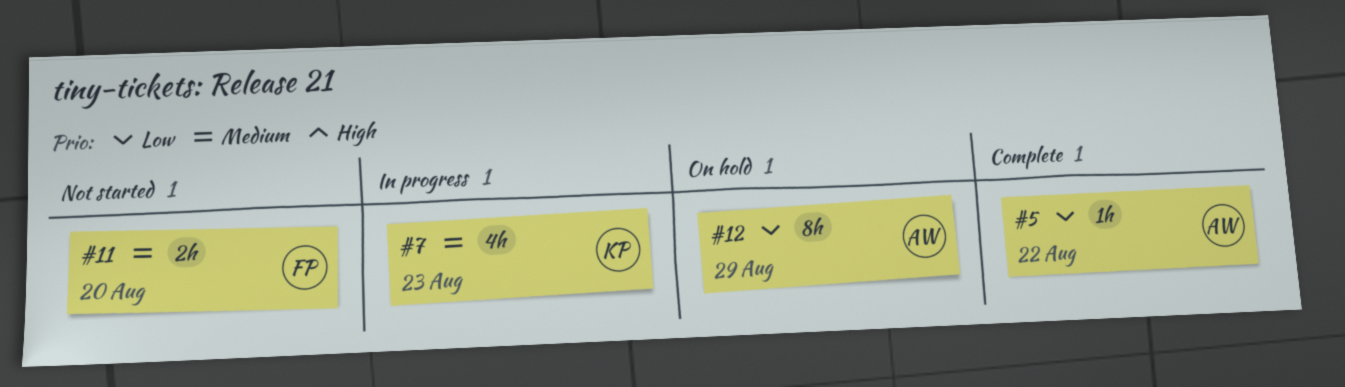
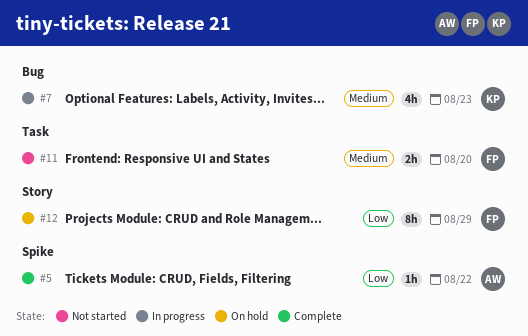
#12, owner: AW -> FP

